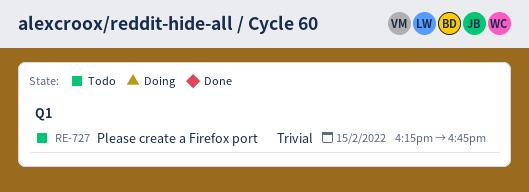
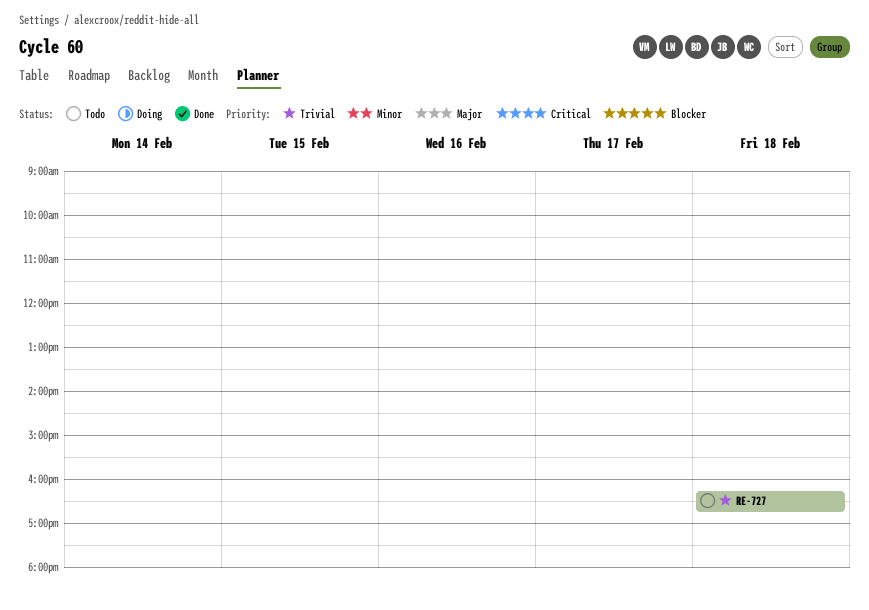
RE-727, day: Feb 15 -> Feb 18

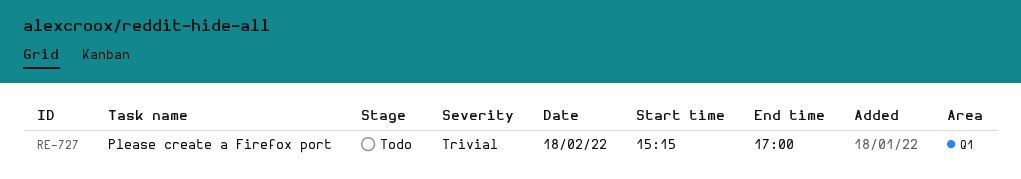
RE-727, begins: 16:15 -> 15:15
RE-727, ends: 16:45 -> 17:00

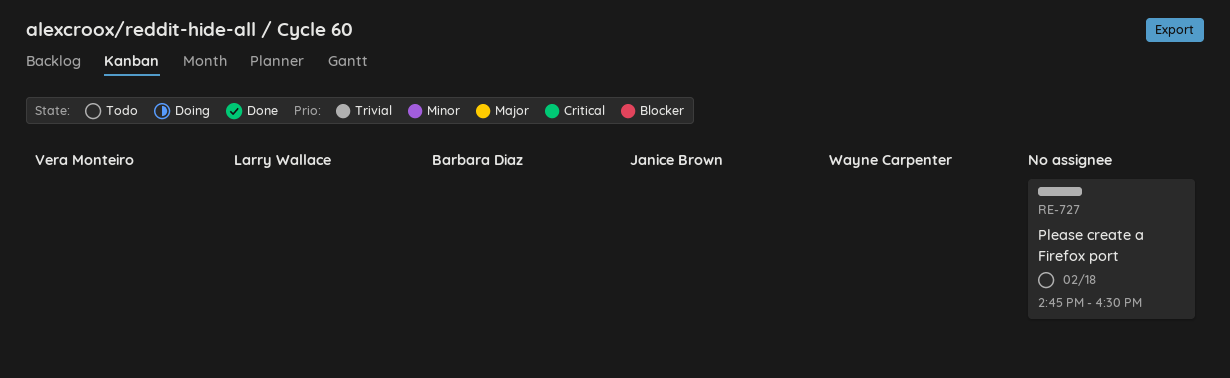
RE-727, begins: 15:15 -> 14:45
RE-727, ends: 17:00 -> 16:30

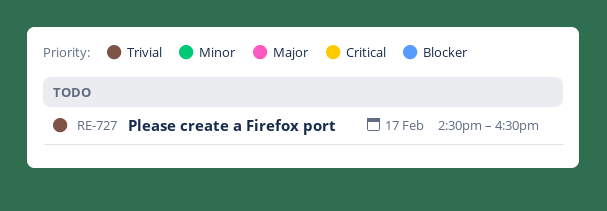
RE-727, day: Feb 18 -> Feb 17
RE-727, begins: 14:45 -> 14:30

